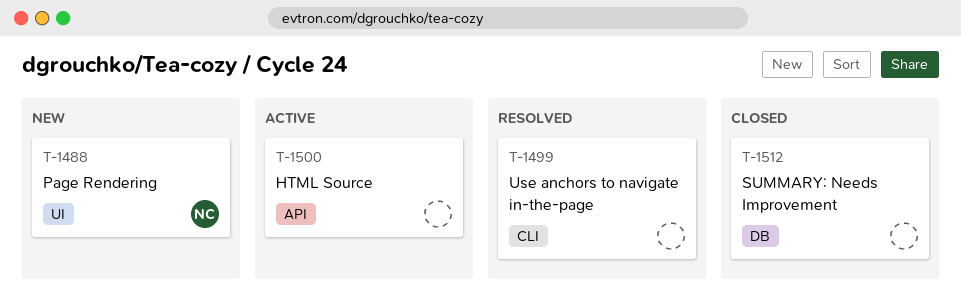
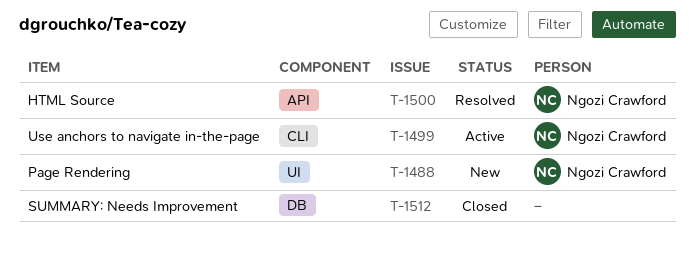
T-1499, status: Resolved -> Active
T-1499, owner: none -> Ngozi Crawford
T-1500, status: Active -> Resolved
T-1500, owner: none -> Ngozi Crawford

